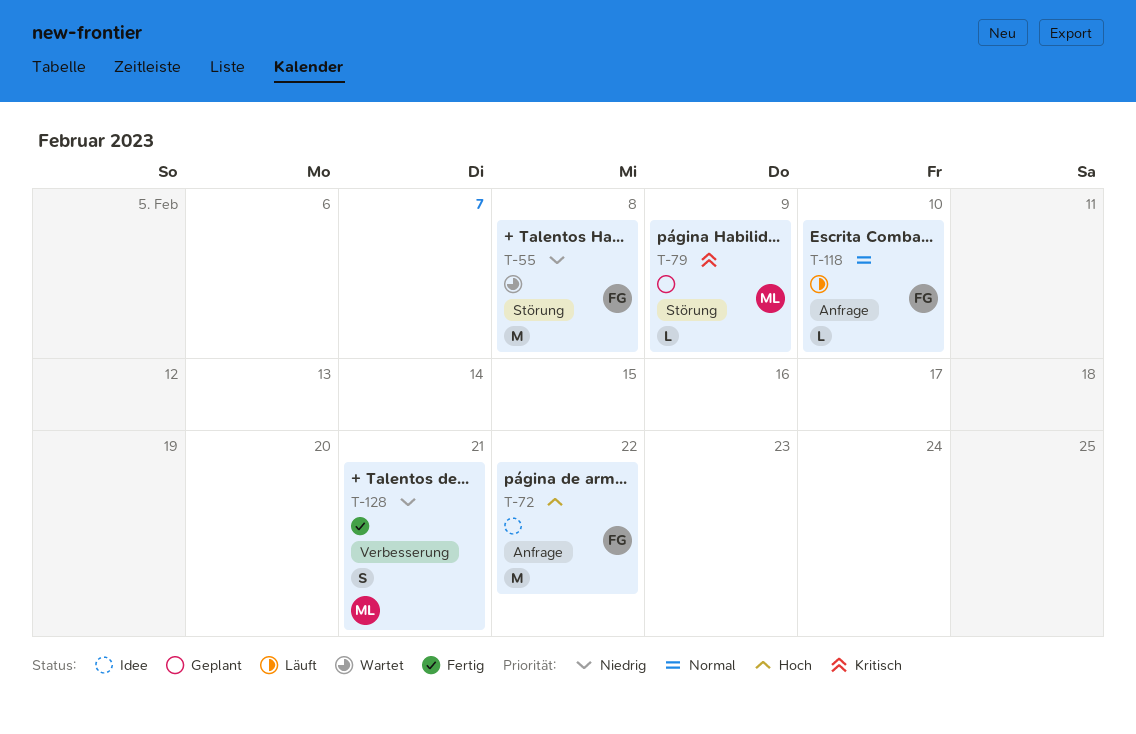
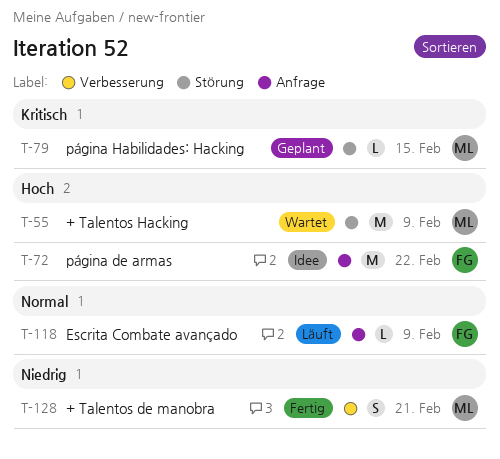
T-55, owner: FG -> ML
T-55, priority: Niedrig -> Hoch
T-55, due: Feb 8 -> Feb 9
T-79, due: Feb 9 -> Feb 15
T-118, due: Feb 10 -> Feb 9

